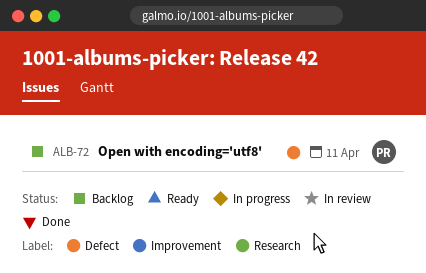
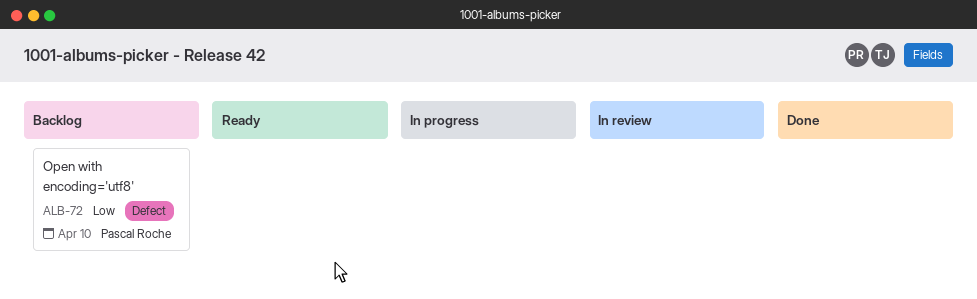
ALB-72, due: Apr 11 -> Apr 10

